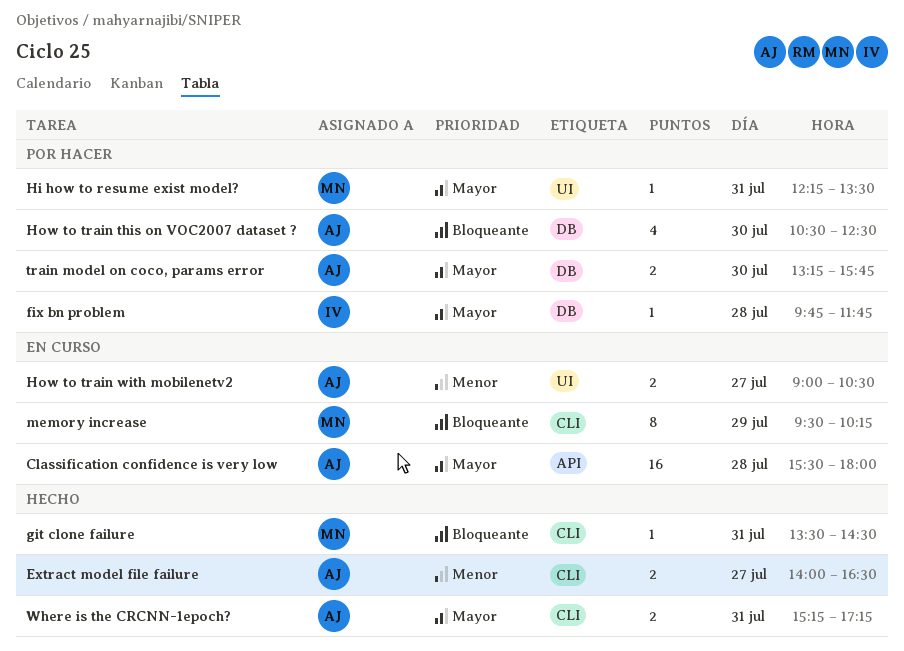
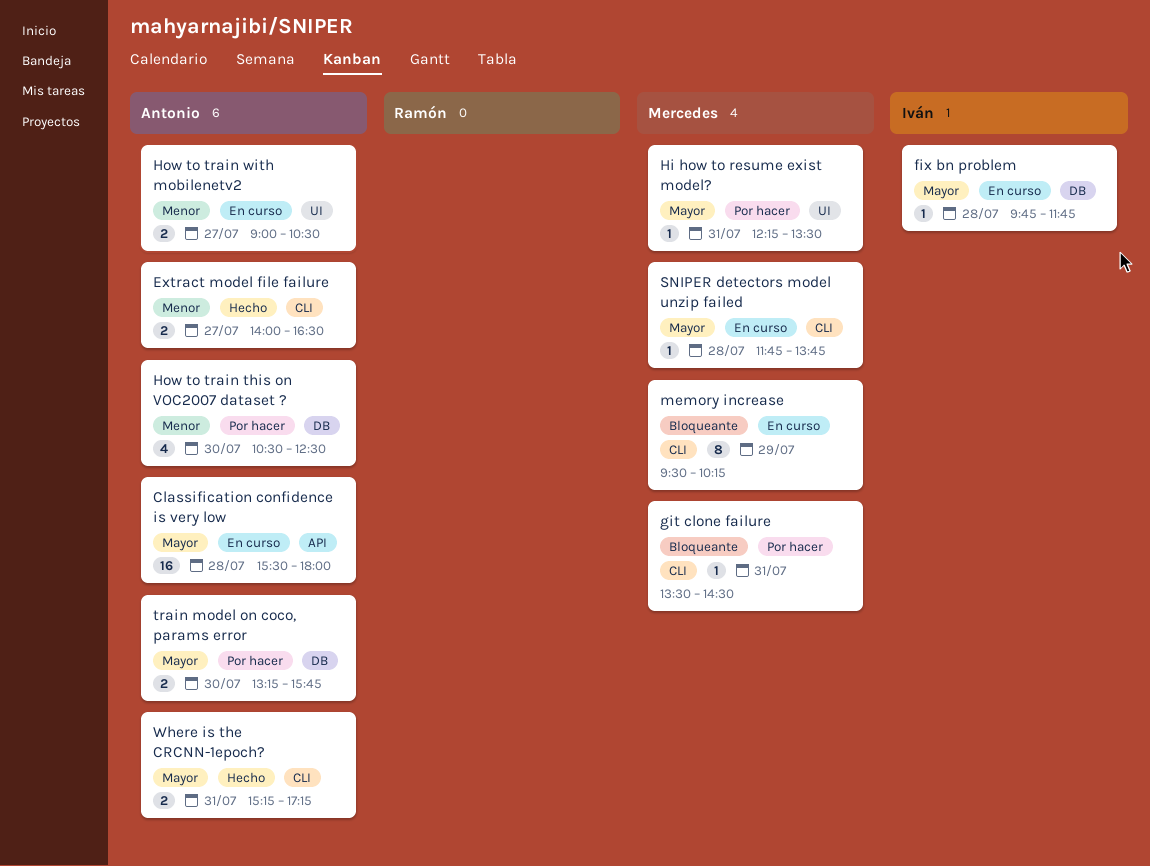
fix bn problem, status: Por hacer -> En curso
git clone failure, status: Hecho -> Por hacer
How to train this on VOC2007 dataset ?, priority: Bloqueante -> Menor
SNIPER detectors model unzip failed: none -> present

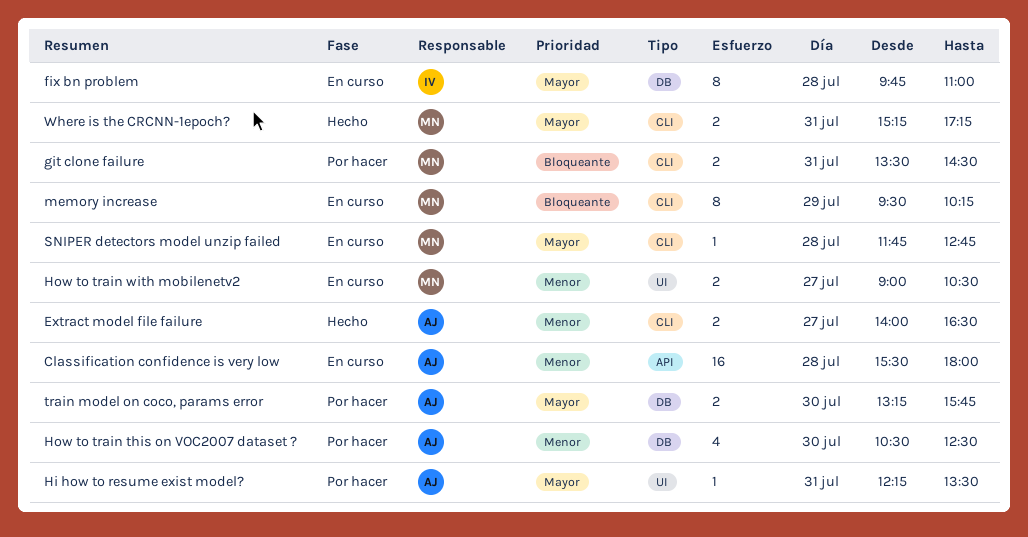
Classification confidence is very low, priority: Mayor -> Menor
fix bn problem, estimate: 1 -> 8
fix bn problem, ends: 11:45 -> 11:00
git clone failure, estimate: 1 -> 2
Hi how to resume exist model?, owner: Mercedes -> Antonio
How to train with mobilenetv2, owner: Antonio -> Mercedes
SNIPER detectors model unzip failed, ends: 13:45 -> 12:45
Where is the CRCNN-1epoch?, owner: Antonio -> Mercedes

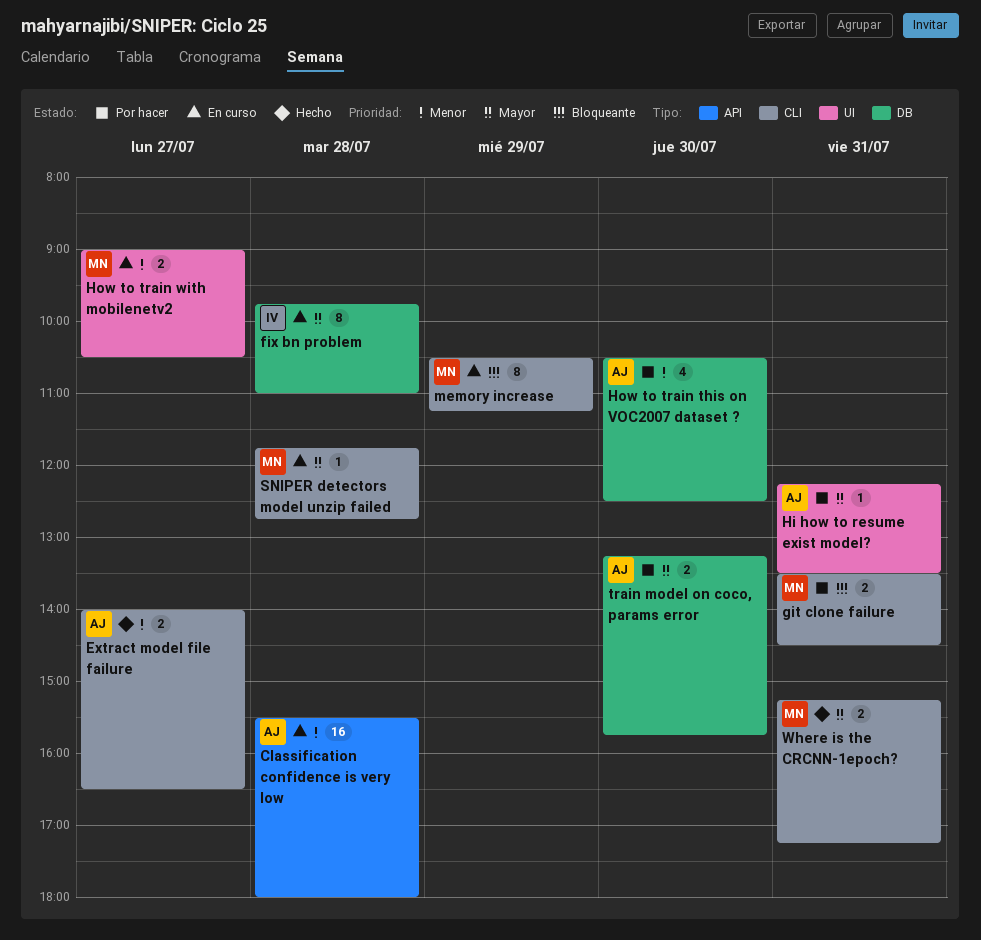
memory increase, begins: 09:30 -> 10:30
memory increase, ends: 10:15 -> 11:15

